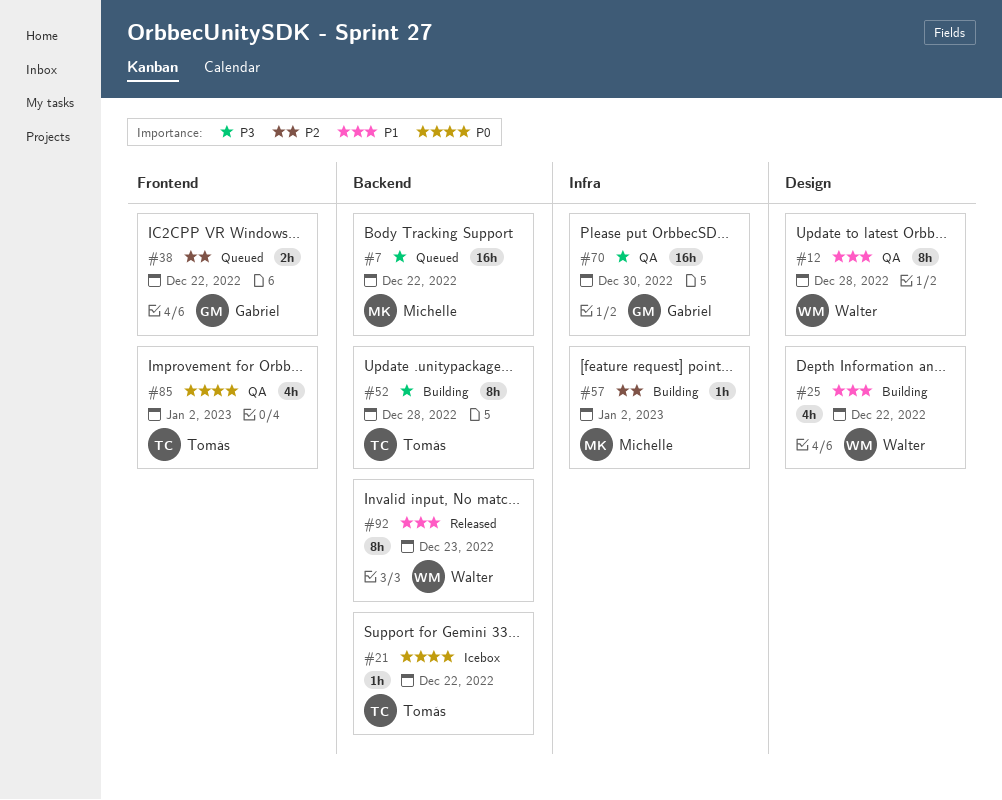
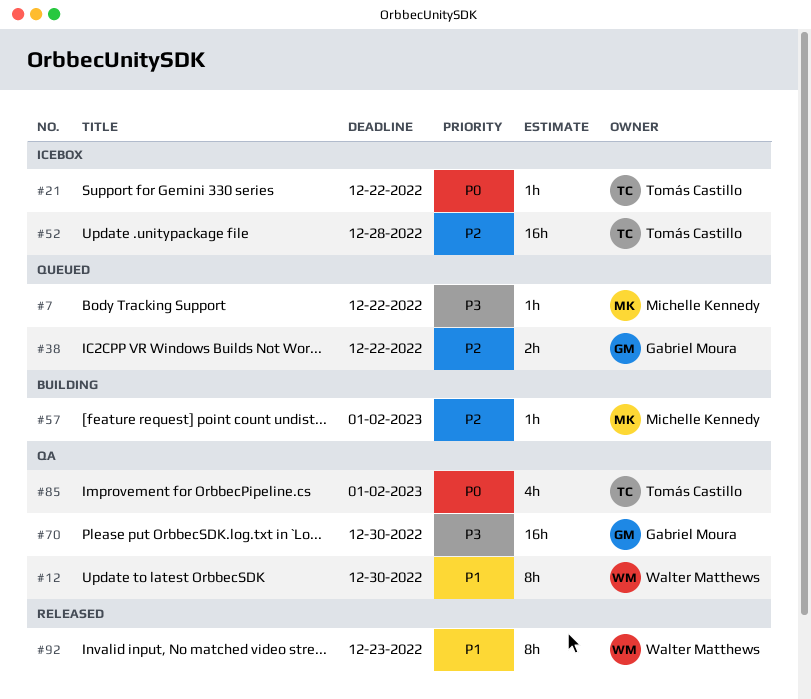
#7, estimate: 16h -> 1h
#12, due: Dec 28 -> Dec 30
#25: present -> none
#52, status: Building -> Icebox
#52, priority: P3 -> P2
#52, estimate: 8h -> 16h

